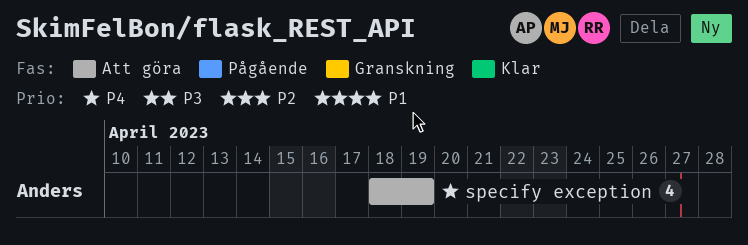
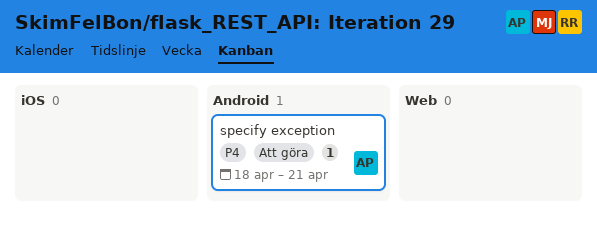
specify exception, estimate: 4 -> 1
specify exception, due: Apr 19 -> Apr 21

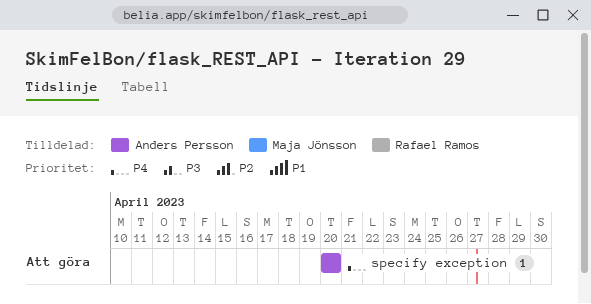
specify exception, start: Apr 18 -> Apr 20
specify exception, due: Apr 21 -> Apr 20

